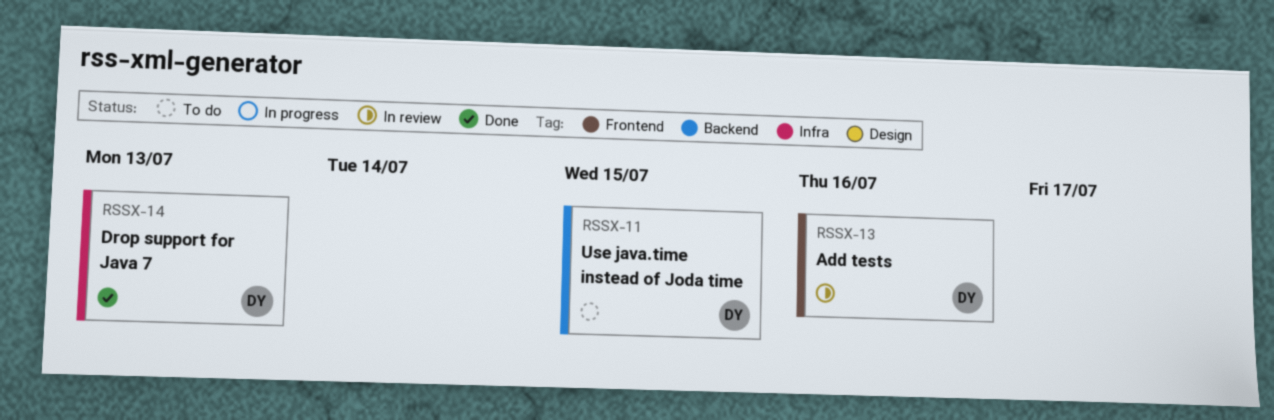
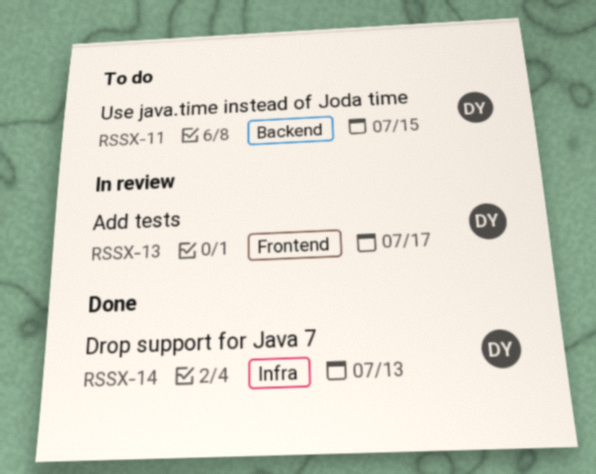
RSSX-13, due: Jul 16 -> Jul 17

